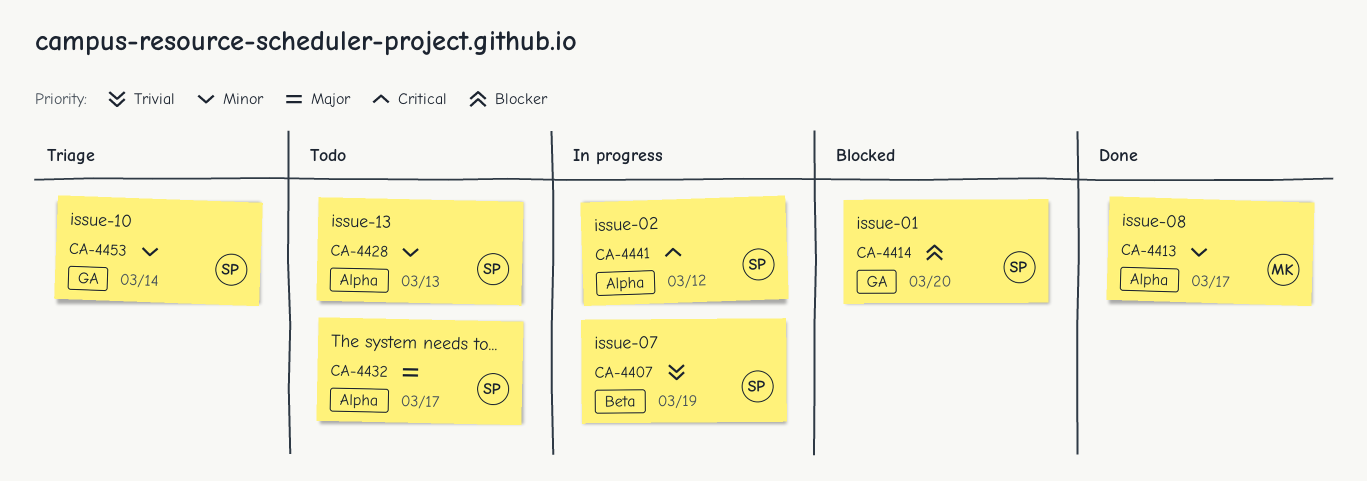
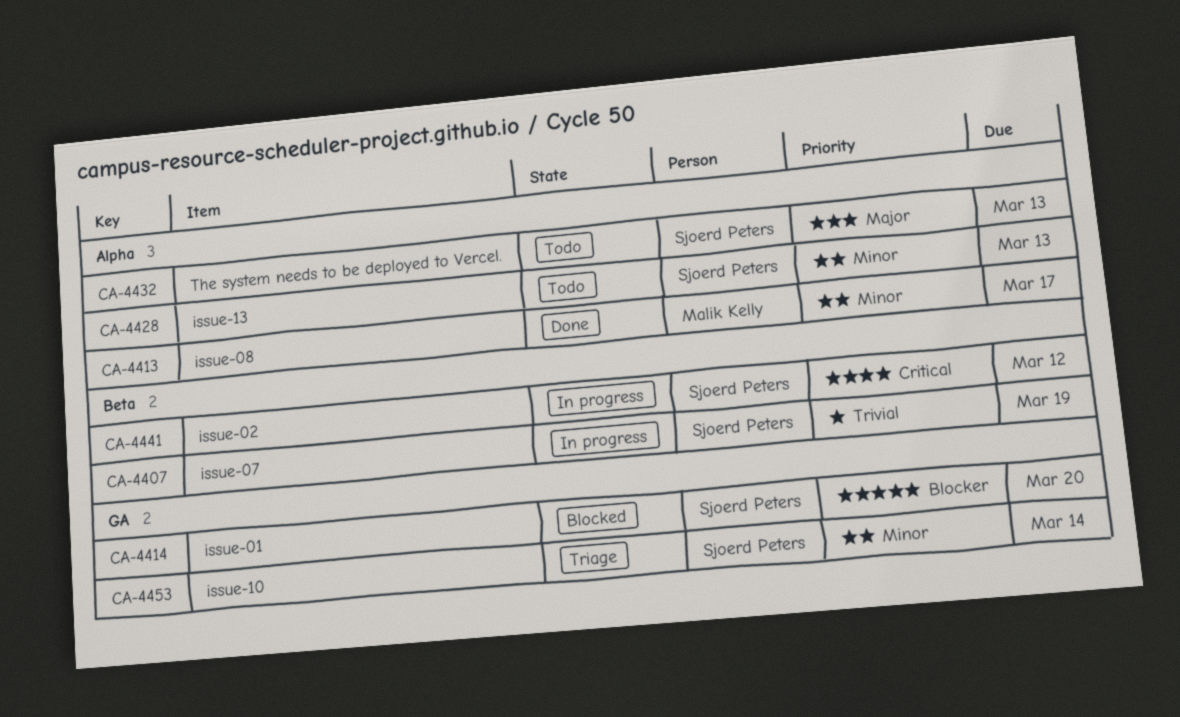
CA-4432, due: Mar 17 -> Mar 13
CA-4441, label: Alpha -> Beta

